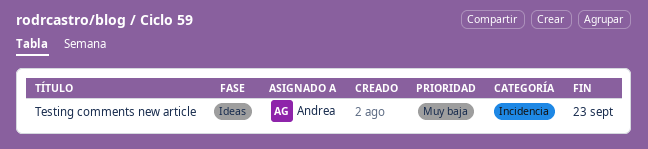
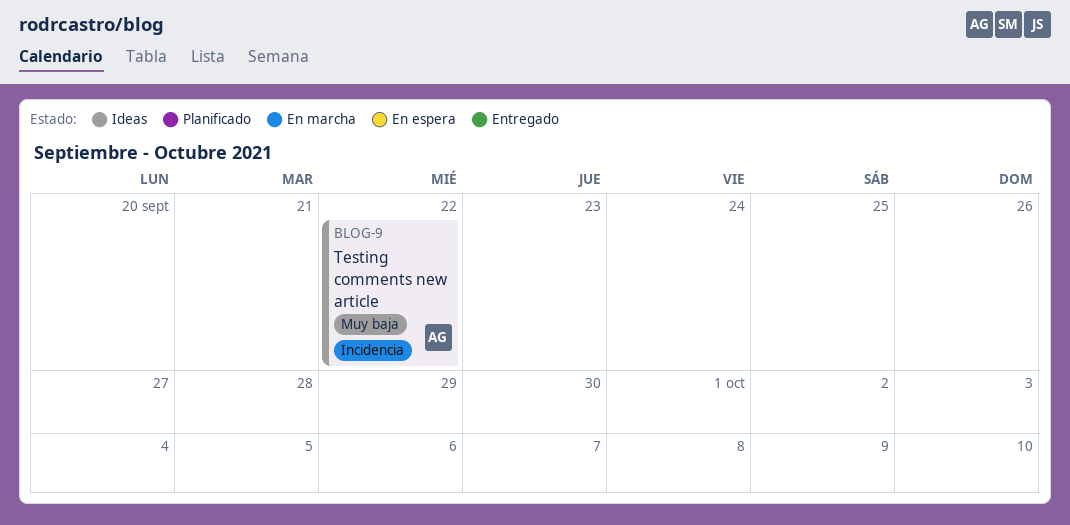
Testing comments new article, due: Sep 23 -> Sep 22

